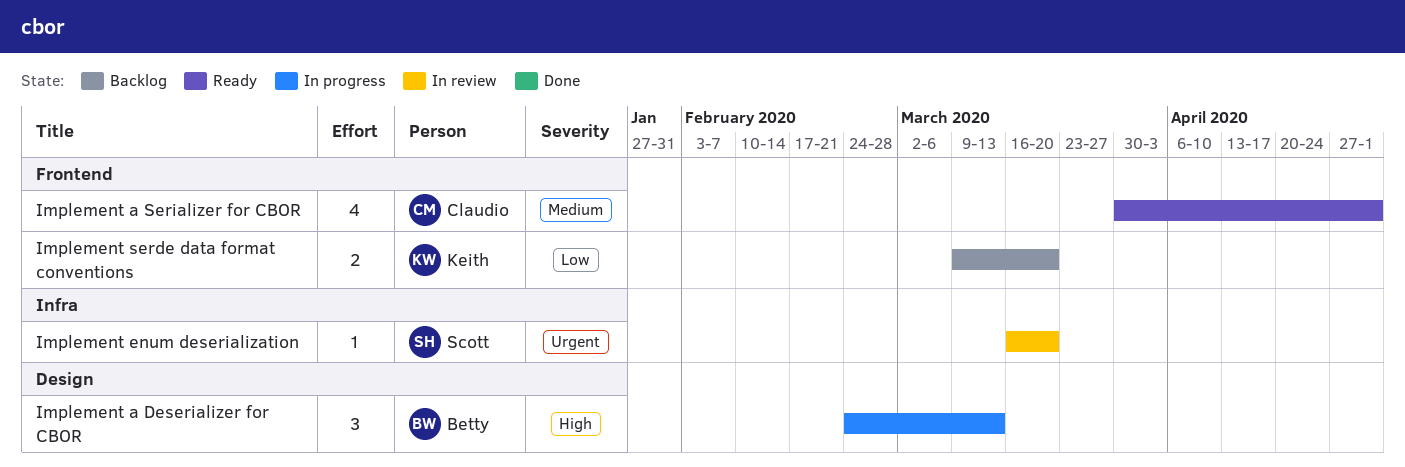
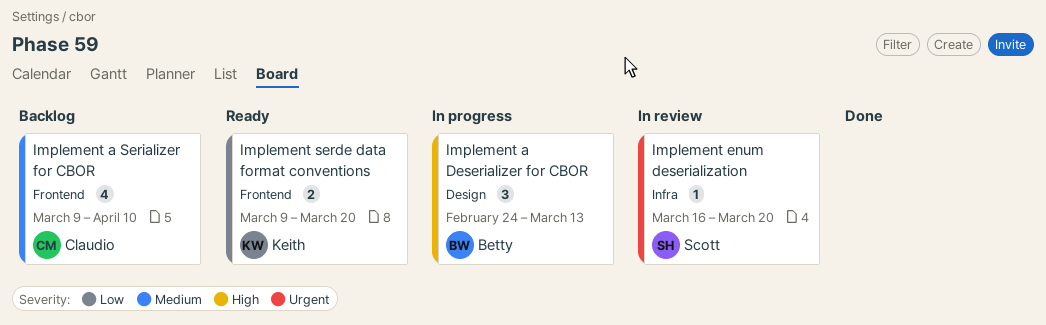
Implement a Serializer for CBOR, status: Ready -> Backlog
Implement a Serializer for CBOR, start: Mar 30 -> Mar 9
Implement a Serializer for CBOR, due: May 1 -> Apr 10
Implement serde data format conventions, status: Backlog -> Ready

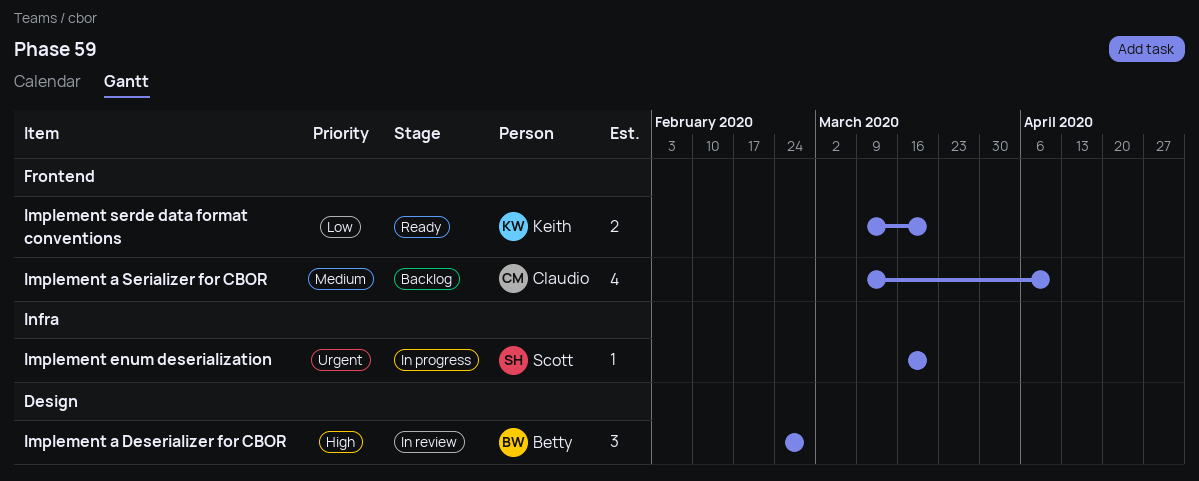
Implement a Deserializer for CBOR, status: In progress -> In review
Implement a Deserializer for CBOR, due: Mar 13 -> Feb 28
Implement enum deserialization, status: In review -> In progress

